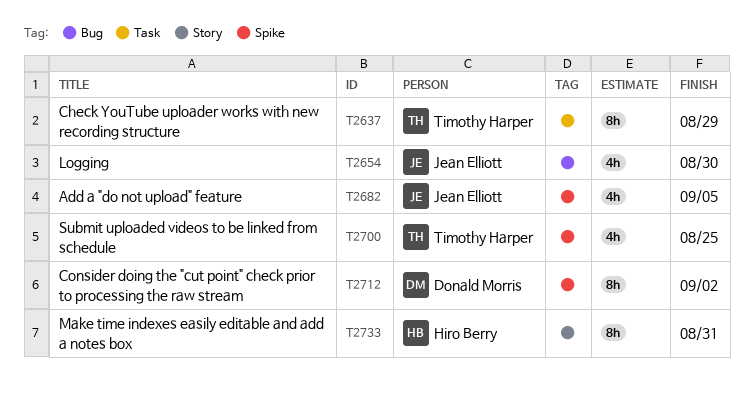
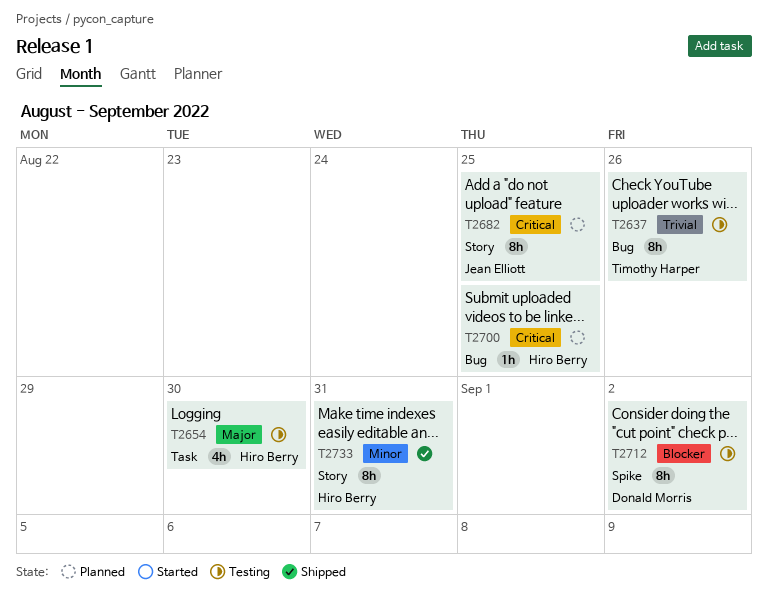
T2637, label: Task -> Bug
T2637, due: Aug 29 -> Aug 26
T2654, owner: Jean Elliott -> Hiro Berry
T2654, label: Bug -> Task
T2682, label: Spike -> Story
T2682, estimate: 4h -> 8h
T2682, due: Sep 5 -> Aug 25
T2700, owner: Timothy Harper -> Hiro Berry
T2700, label: Spike -> Bug
T2700, estimate: 4h -> 1h

